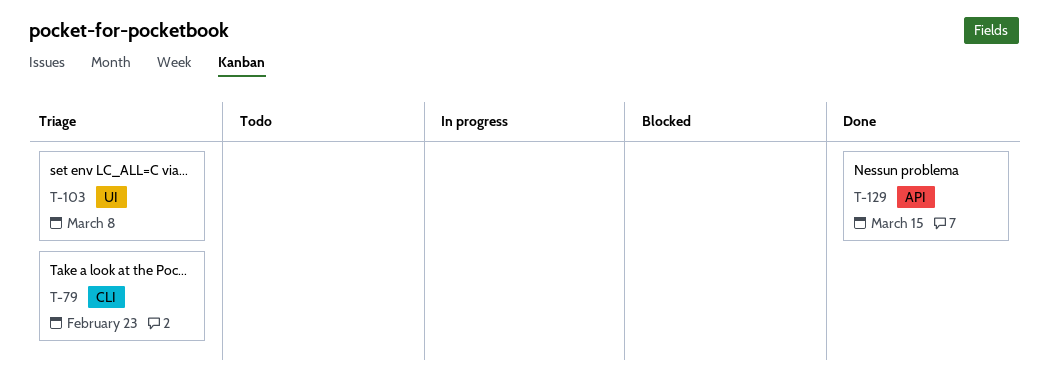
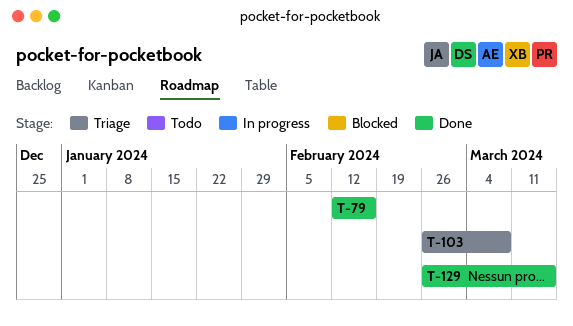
T-79, status: Triage -> Done
T-79, due: Feb 23 -> Feb 16

